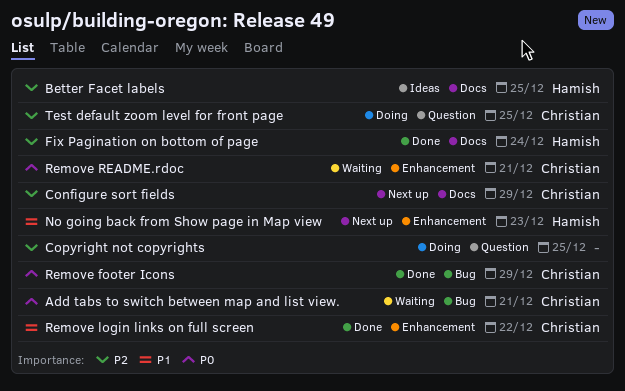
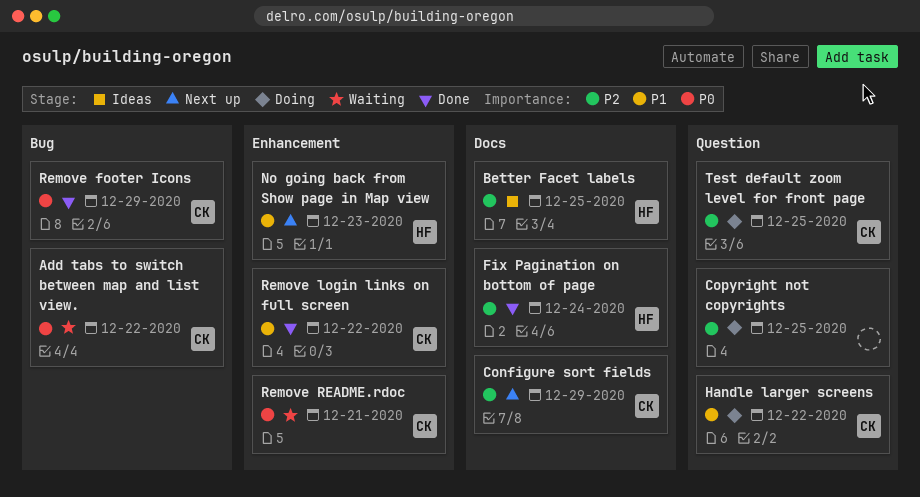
Add tabs to switch between map and list view., due: Dec 21 -> Dec 22
Handle larger screens: none -> present

